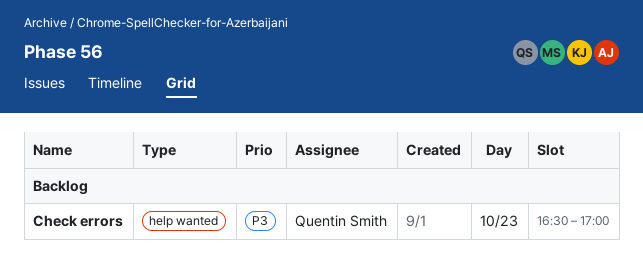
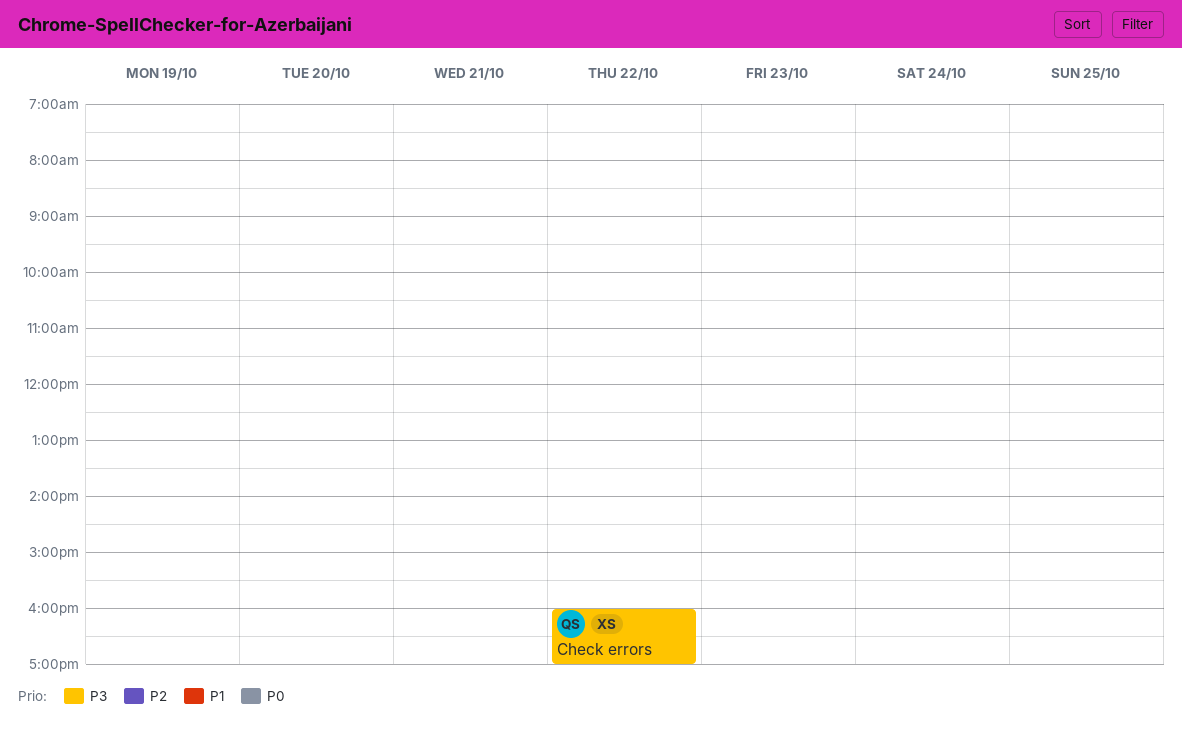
Check errors, day: Oct 23 -> Oct 22
Check errors, begins: 16:30 -> 16:00

